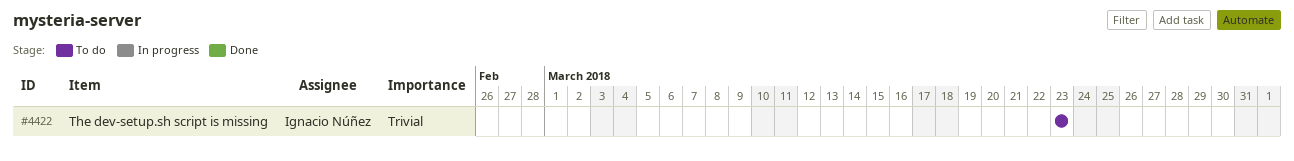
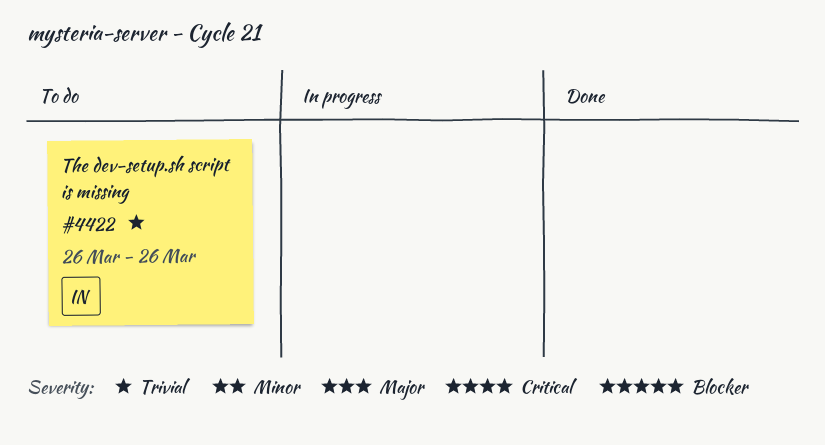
#4422, start: Mar 23 -> Mar 26
#4422, due: Mar 23 -> Mar 26

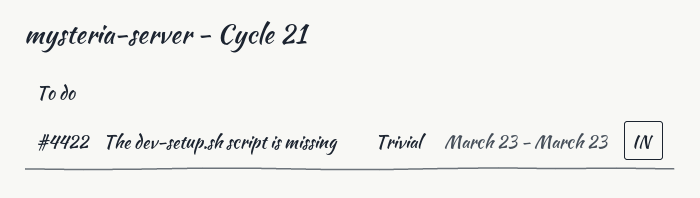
#4422, start: Mar 26 -> Mar 23
#4422, due: Mar 26 -> Mar 23

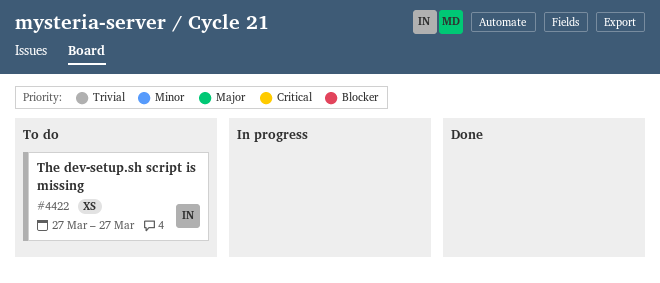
#4422, start: Mar 23 -> Mar 27
#4422, due: Mar 23 -> Mar 27

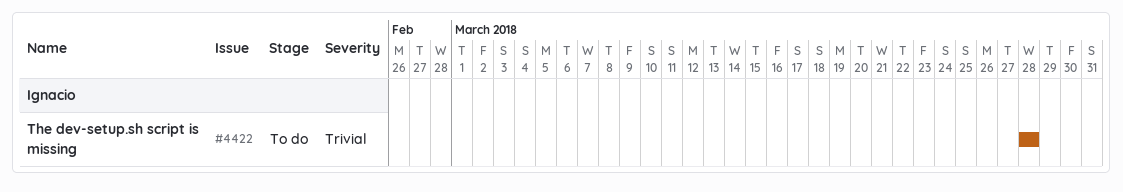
#4422, start: Mar 27 -> Mar 28
#4422, due: Mar 27 -> Mar 28

